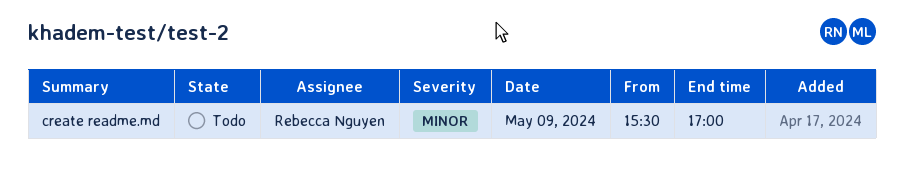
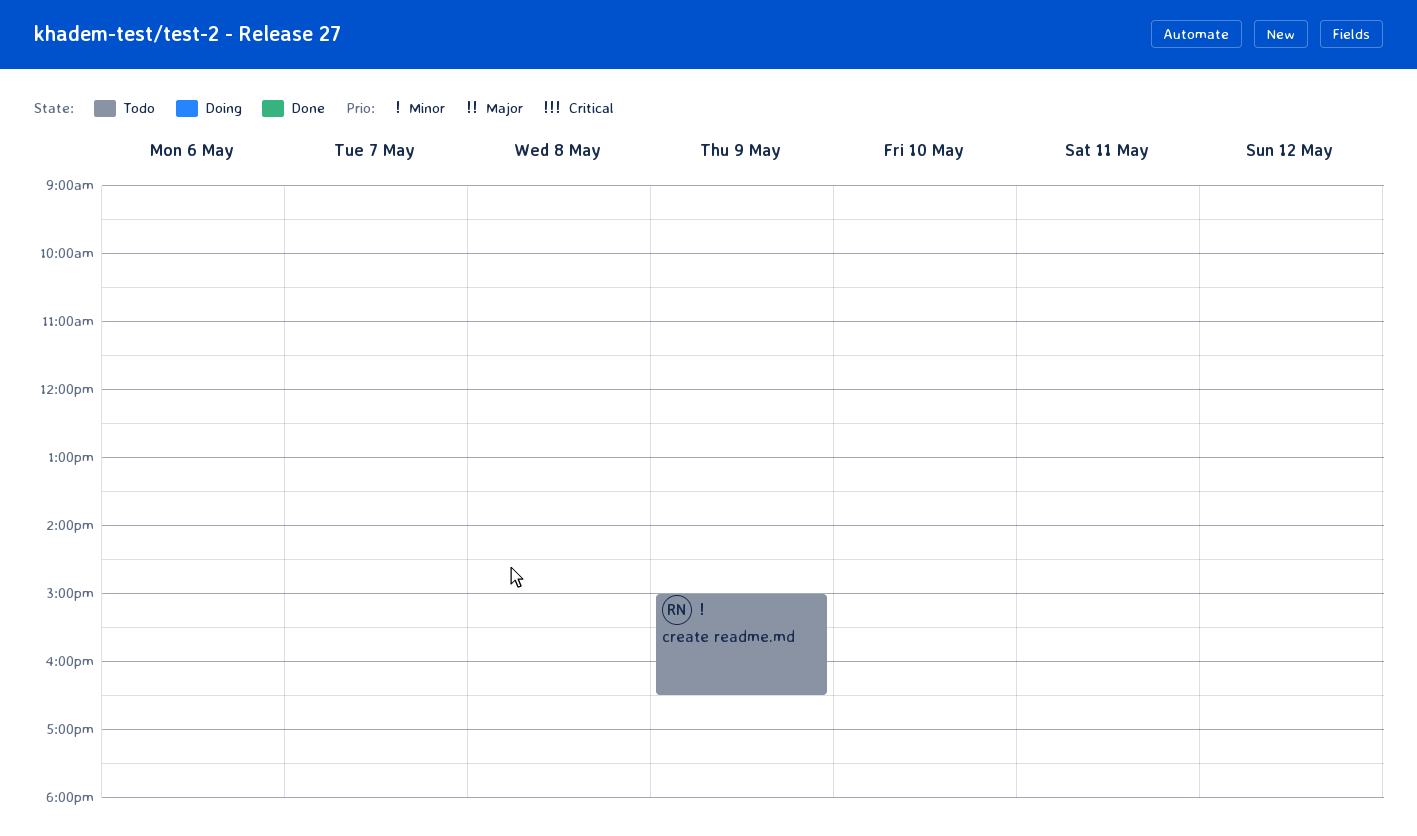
create readme.md, begins: 15:30 -> 15:00
create readme.md, ends: 17:00 -> 16:30

